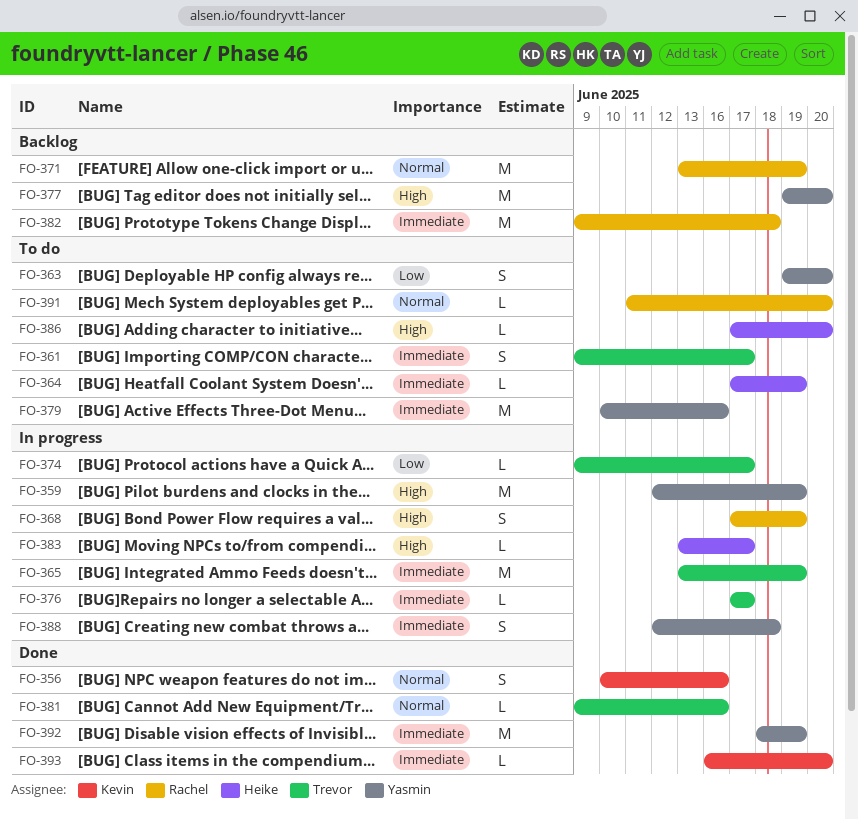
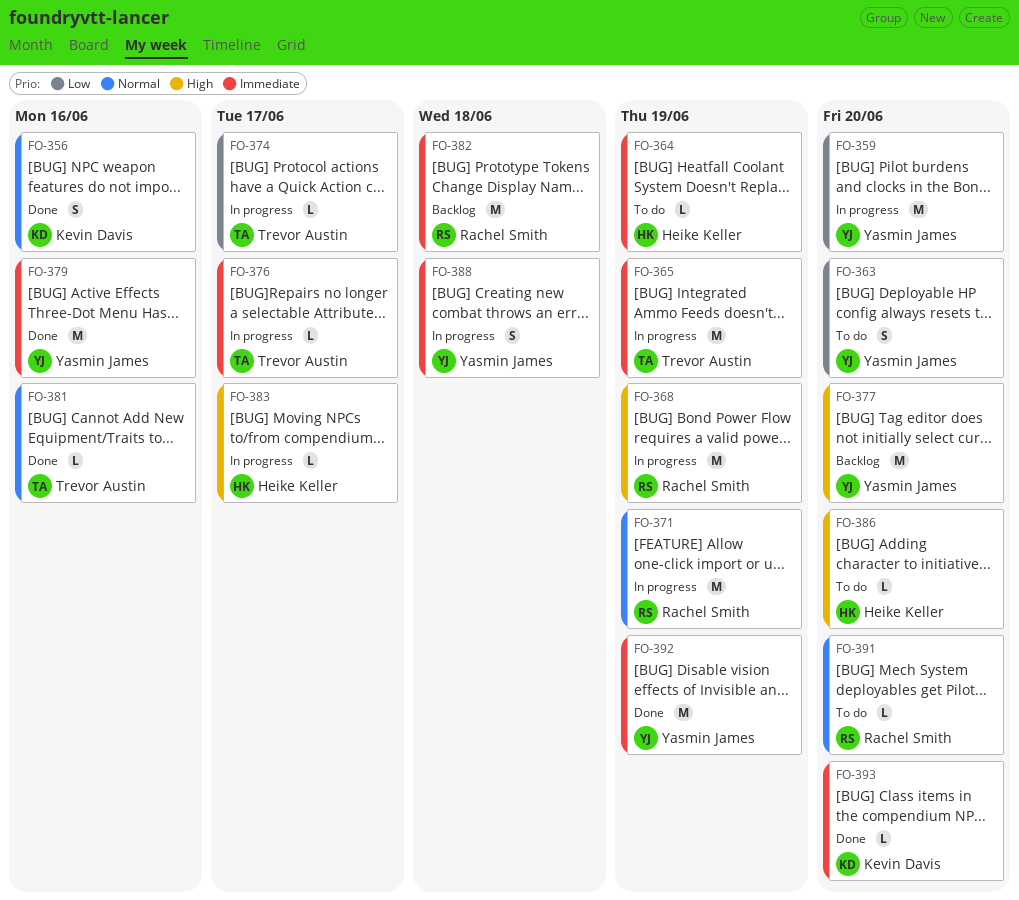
FO-359, priority: High -> Low
FO-359, due: Jun 19 -> Jun 20
FO-361: present -> none
FO-368, estimate: S -> M
FO-371, status: Backlog -> In progress
FO-379, status: To do -> Done

